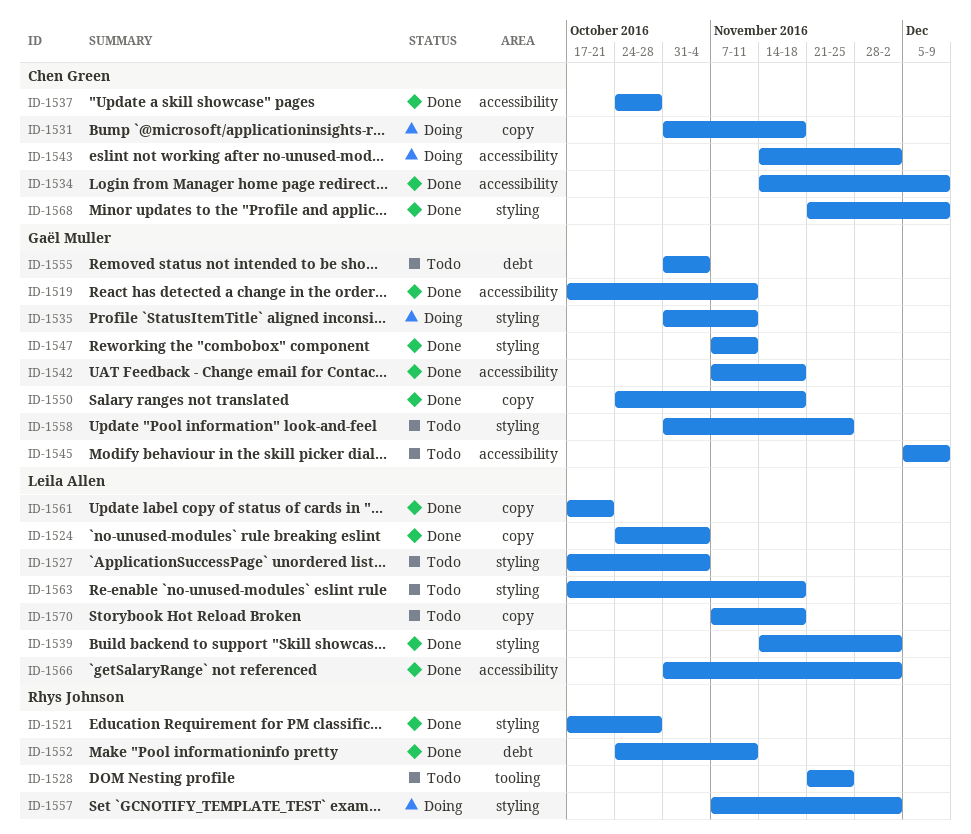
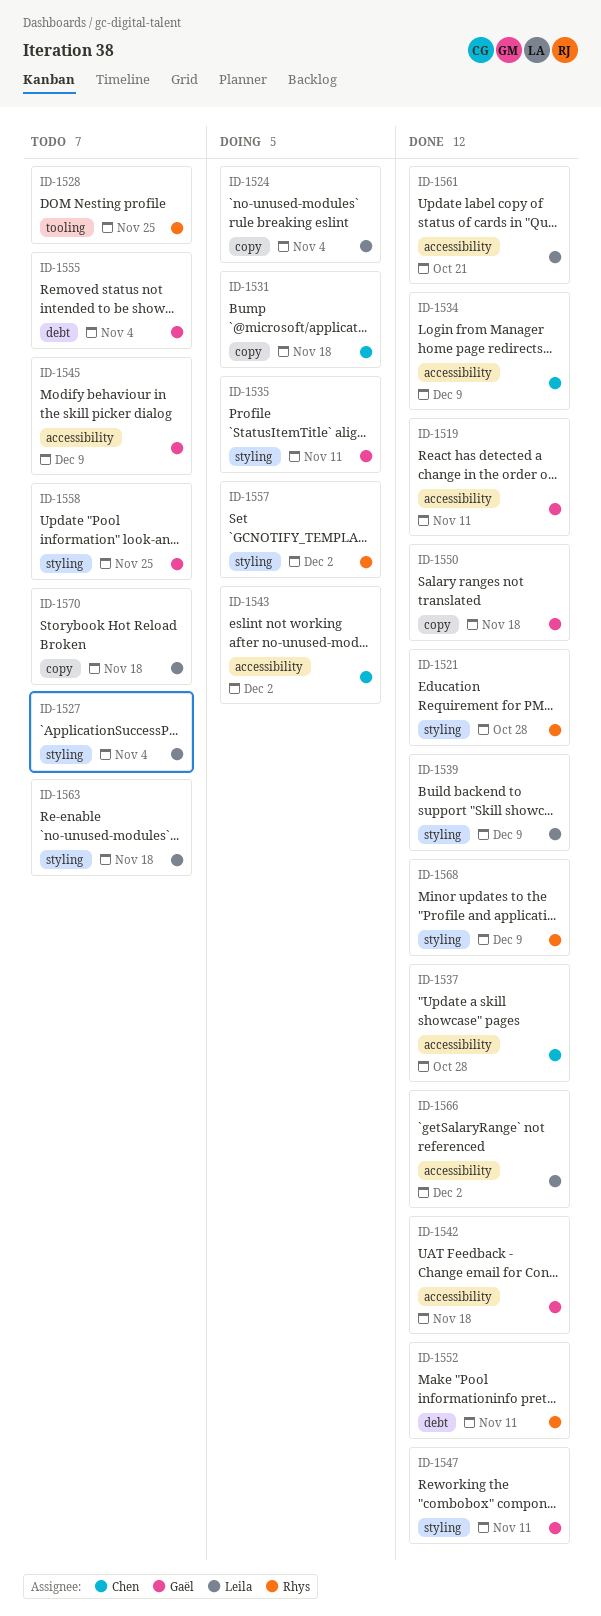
ID-1524, status: Done -> Doing
ID-1539, due: Dec 2 -> Dec 9
ID-1561, label: copy -> accessibility
ID-1568, owner: Chen Green -> Rhys Johnson

